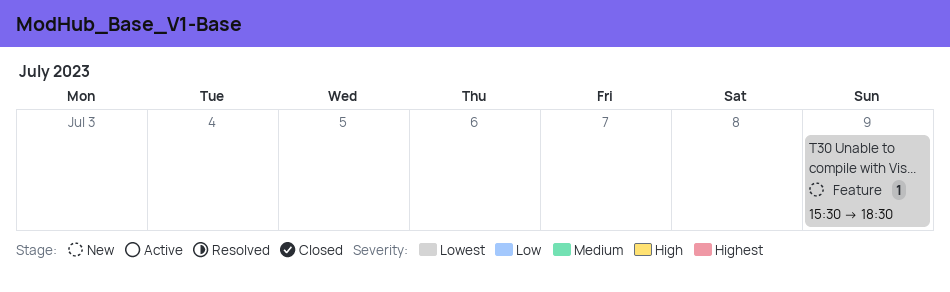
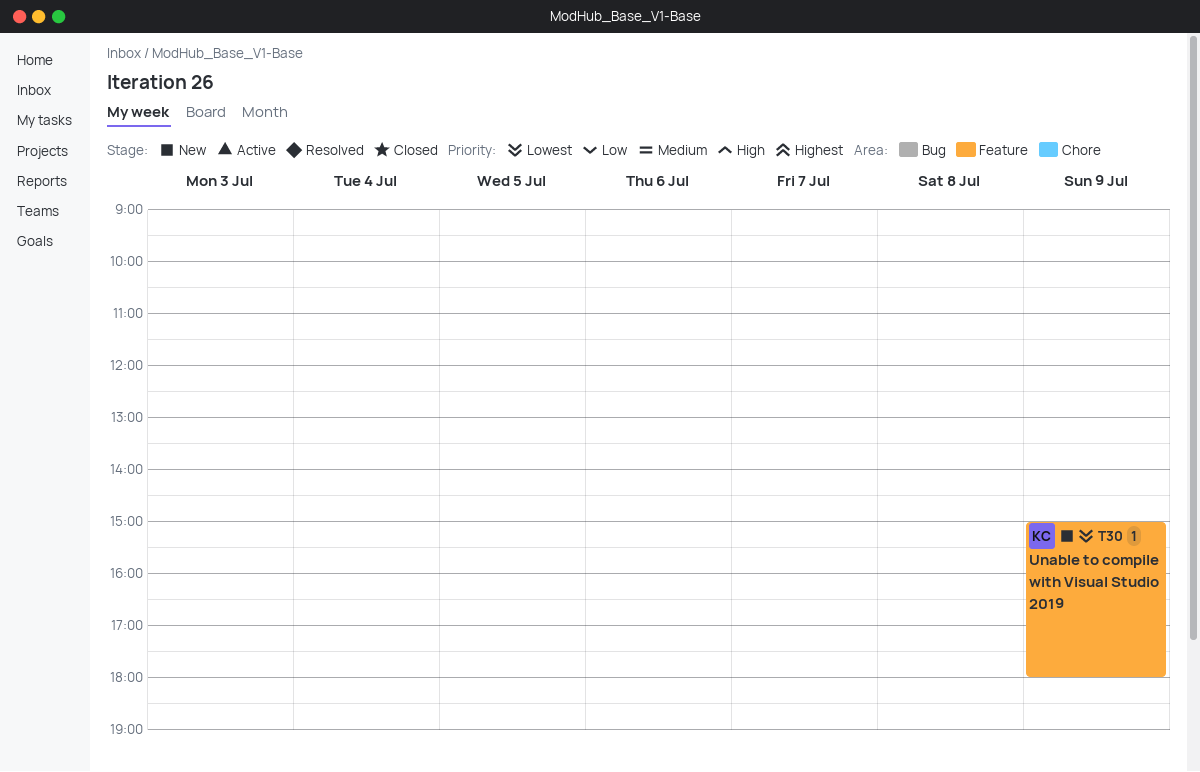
T30, begins: 15:30 -> 15:00
T30, ends: 18:30 -> 18:00

